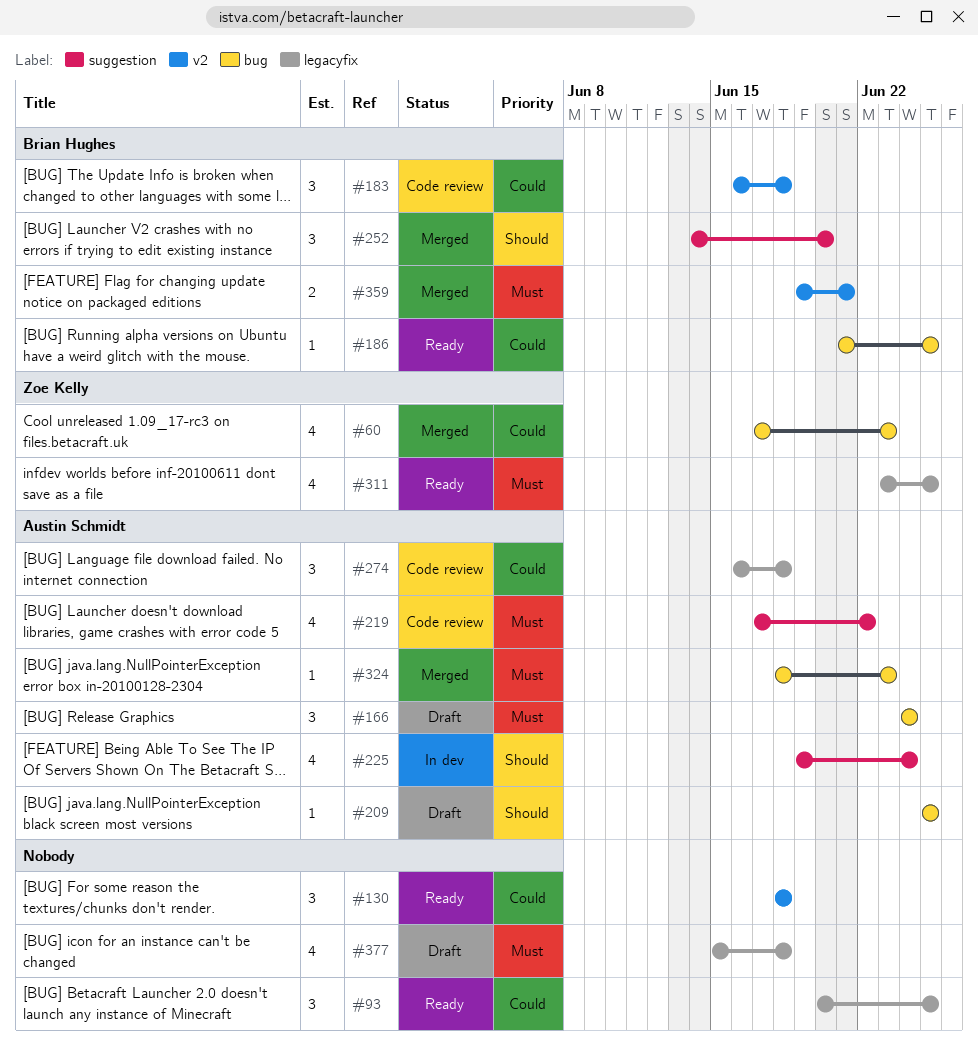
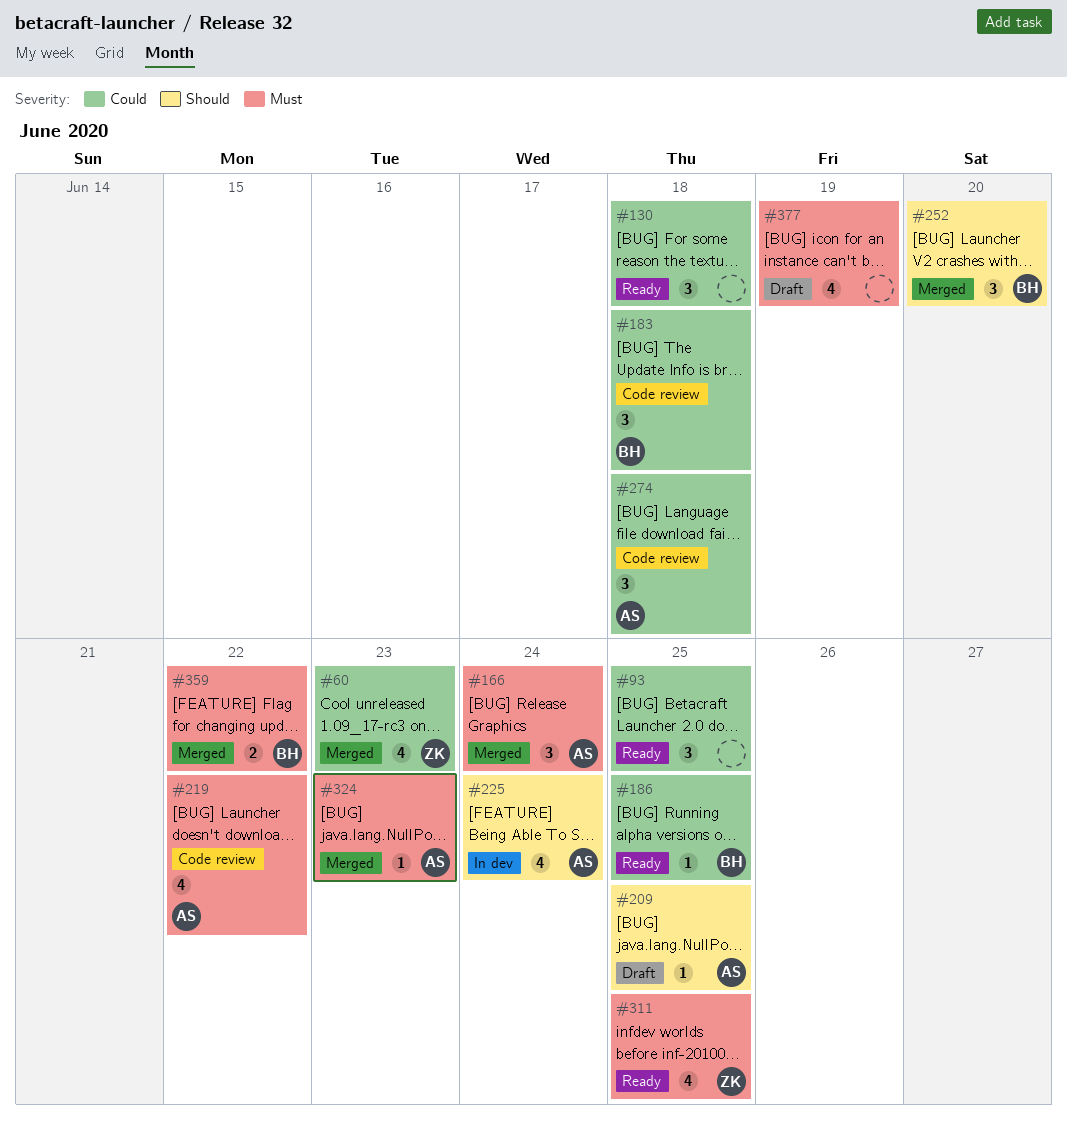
#166, status: Draft -> Merged
#359, due: Jun 21 -> Jun 22
#377, due: Jun 18 -> Jun 19

